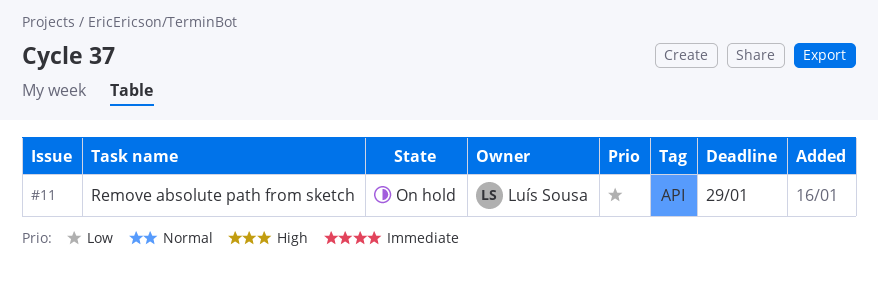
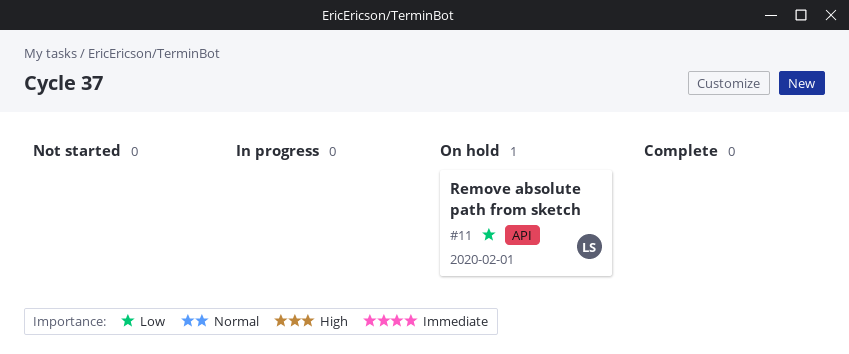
#11, due: Jan 29 -> Feb 1

